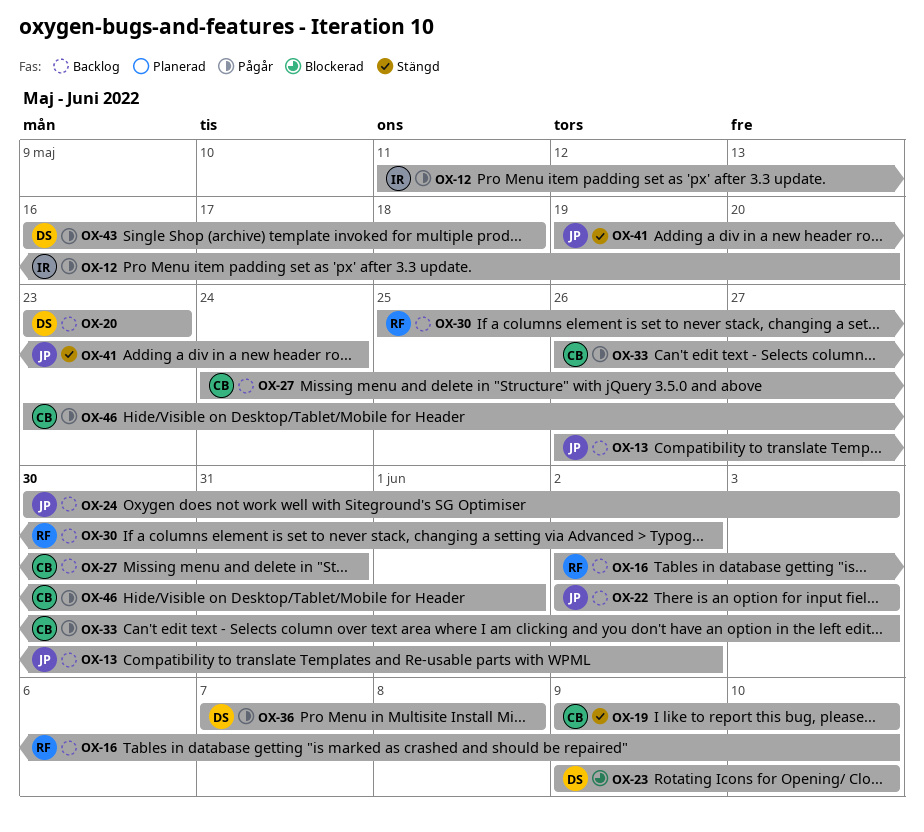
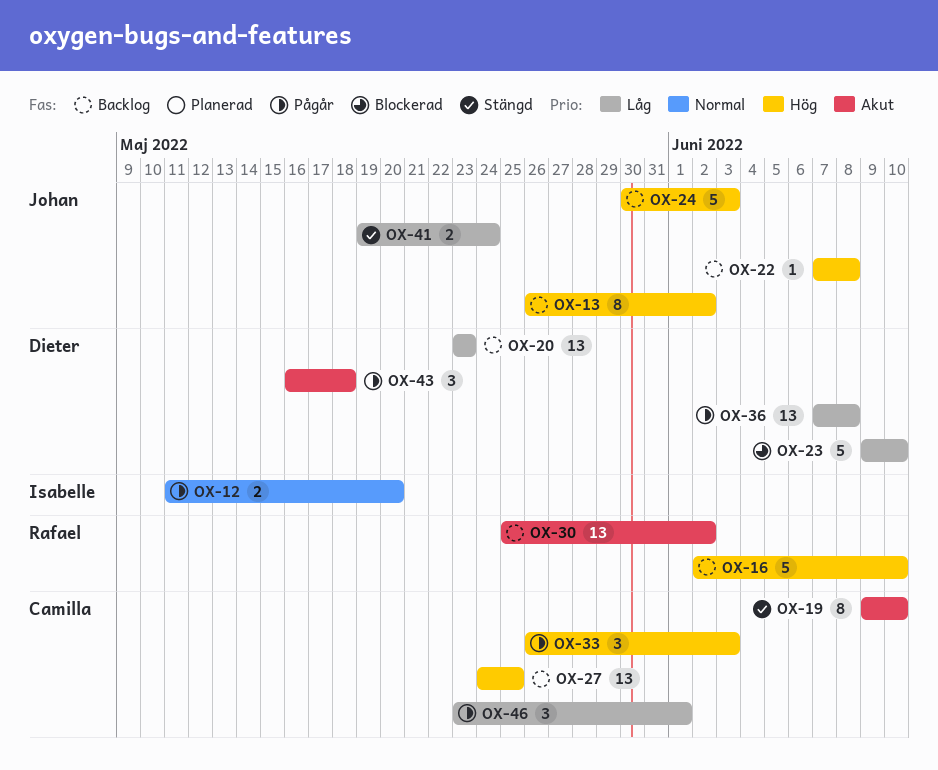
OX-22, start: Jun 2 -> Jun 7
OX-22, due: Jun 3 -> Jun 8
OX-27, due: May 31 -> May 25

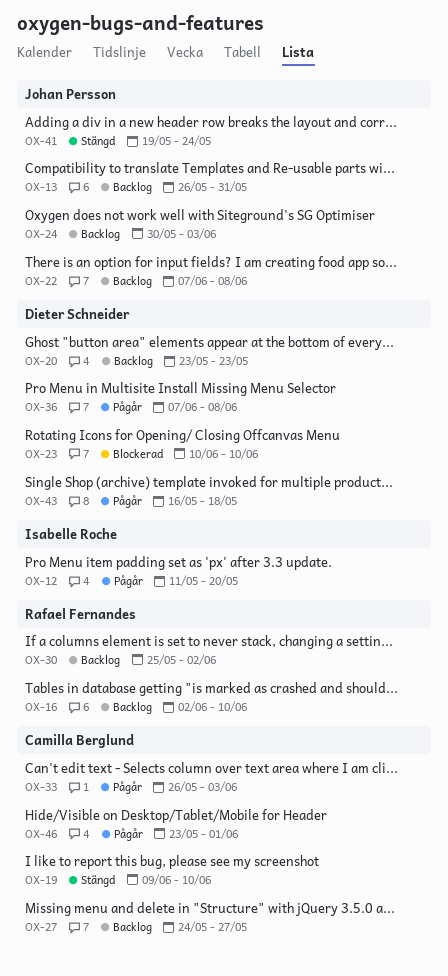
OX-13, due: Jun 2 -> May 31
OX-23, start: Jun 9 -> Jun 10
OX-27, due: May 25 -> May 27

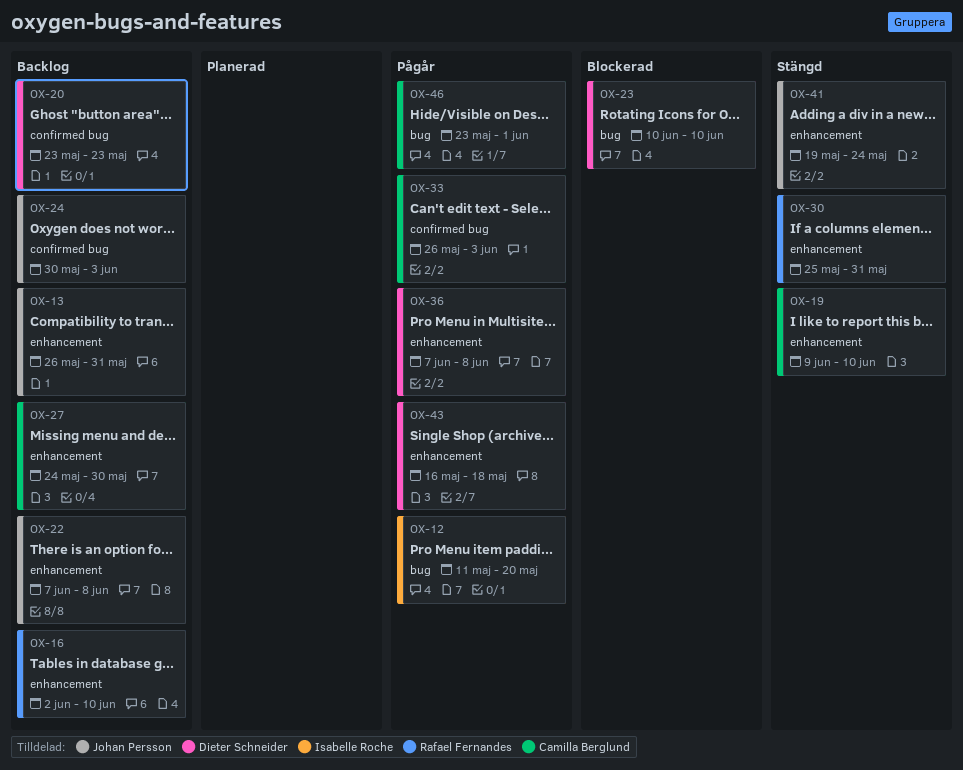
OX-27, due: May 27 -> May 30
OX-30, status: Backlog -> Stängd
OX-30, due: Jun 2 -> May 31

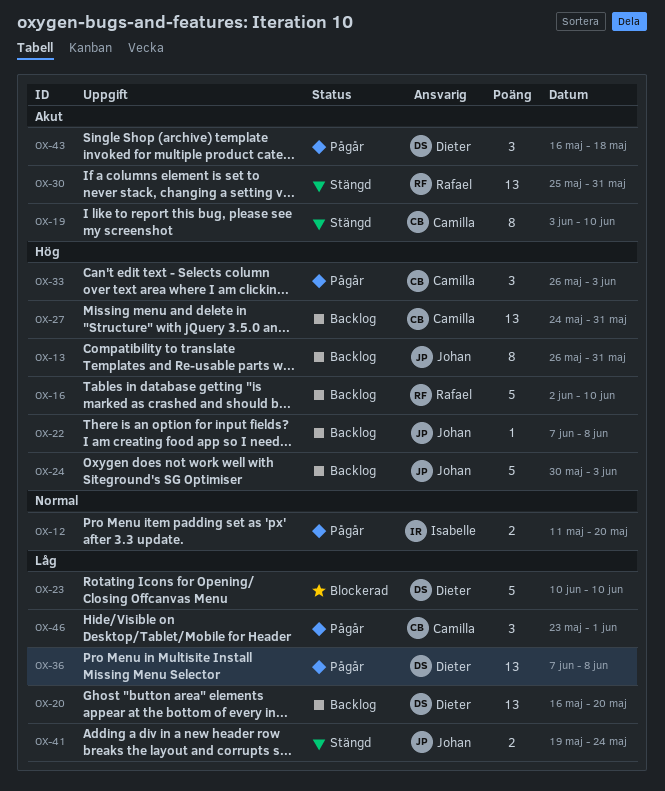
OX-19, start: Jun 9 -> Jun 3
OX-20, start: May 23 -> May 16
OX-20, due: May 23 -> May 20
OX-27, due: May 30 -> May 31

